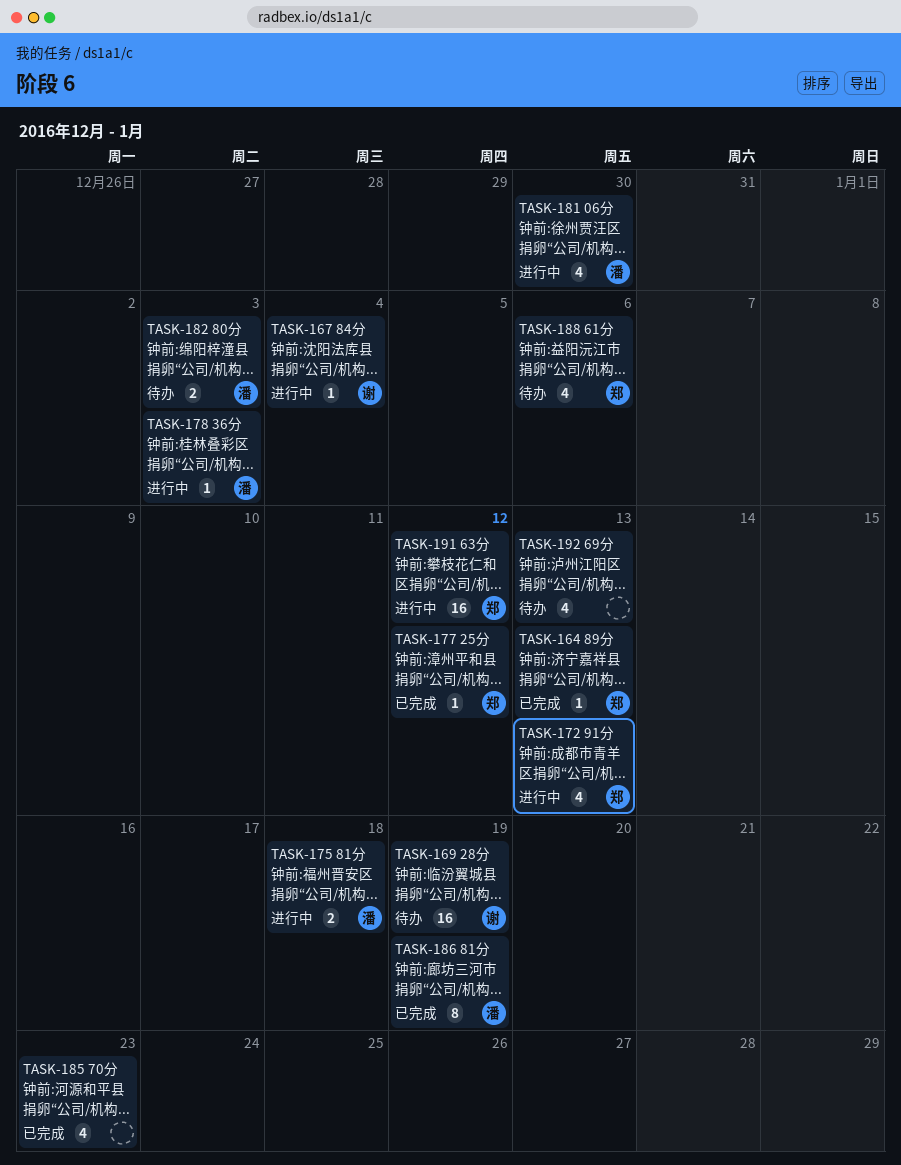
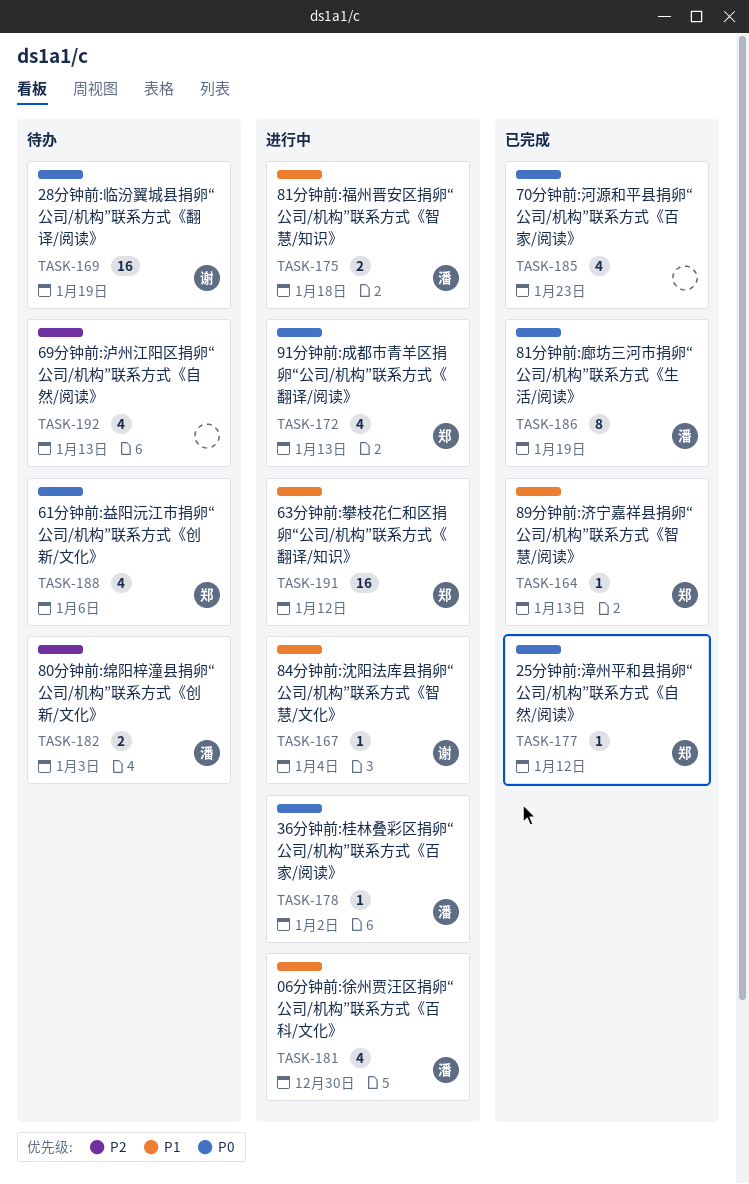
TASK-178, due: Jan 3 -> Jan 2

